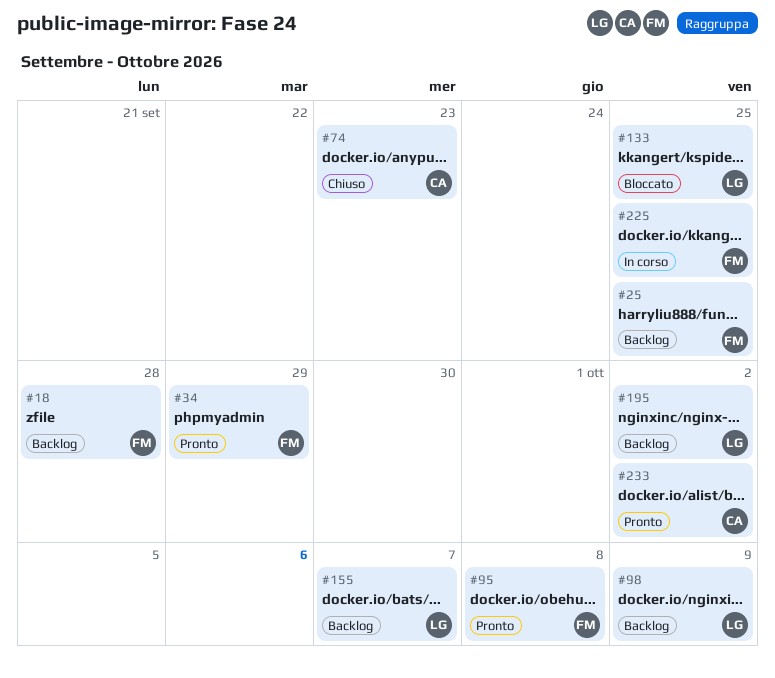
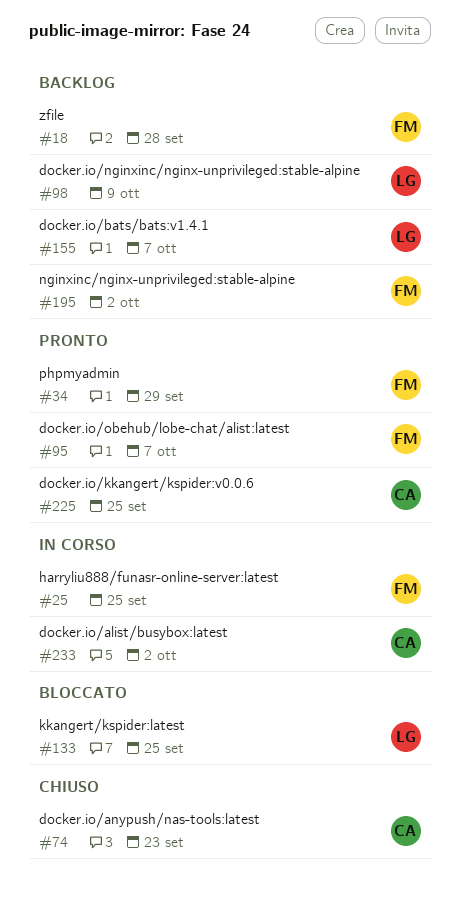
#25, status: Backlog -> In corso
#95, due: Oct 8 -> Oct 7
#195, owner: LG -> FM
#225, status: In corso -> Pronto
#225, owner: FM -> CA
#233, status: Pronto -> In corso

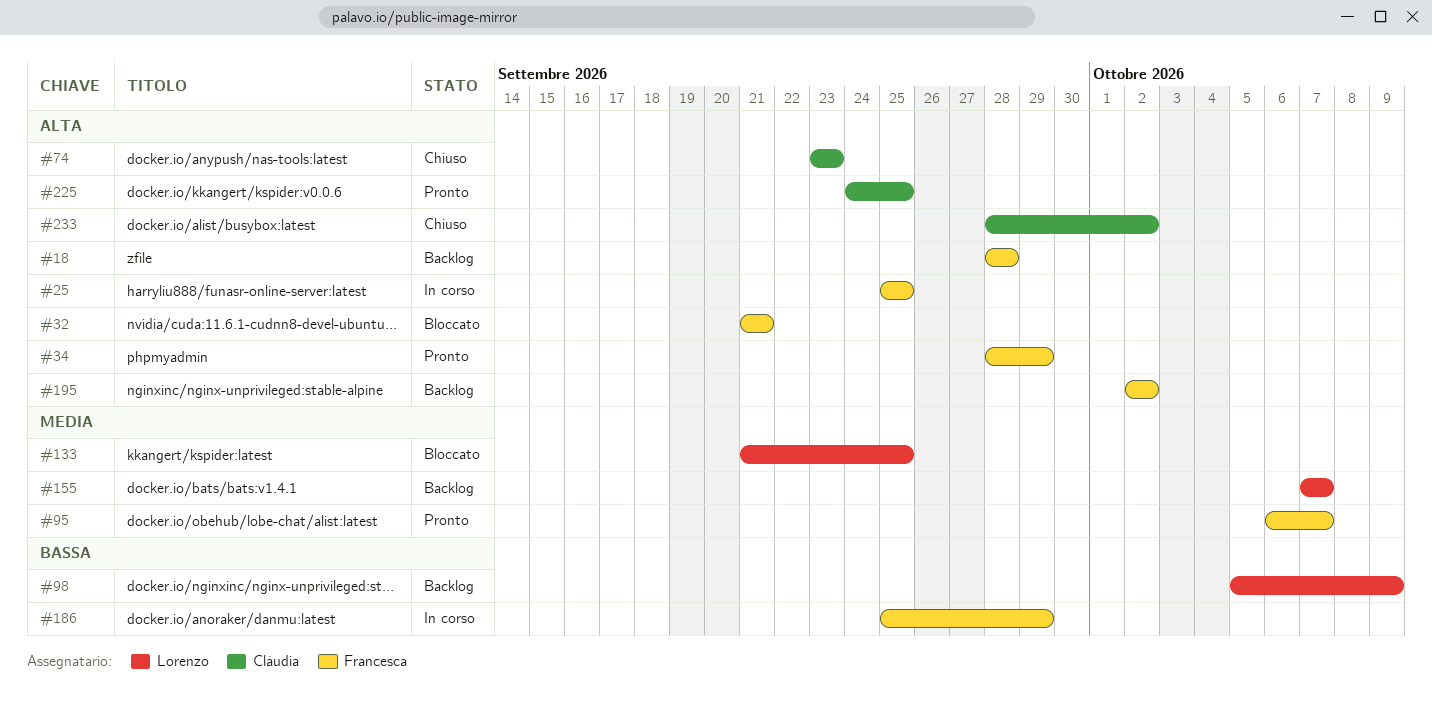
#32: none -> present
#186: none -> present
#233, status: In corso -> Chiuso

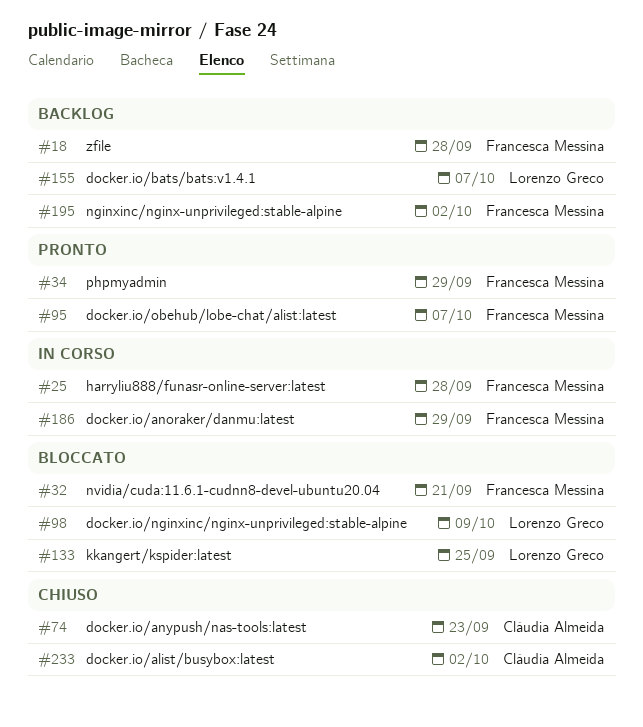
#25, due: Sep 25 -> Sep 28
#98, status: Backlog -> Bloccato
#225: present -> none

